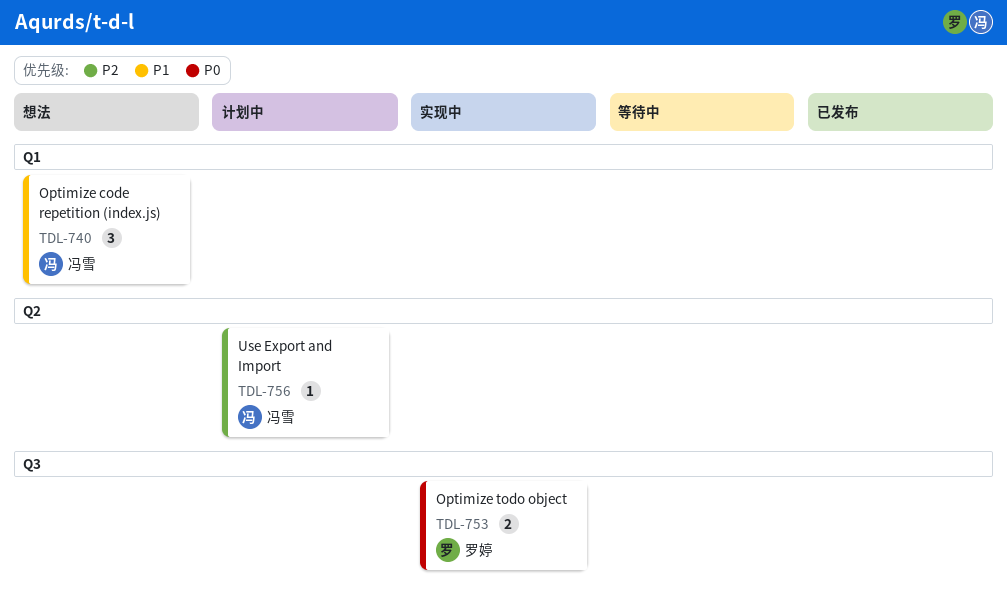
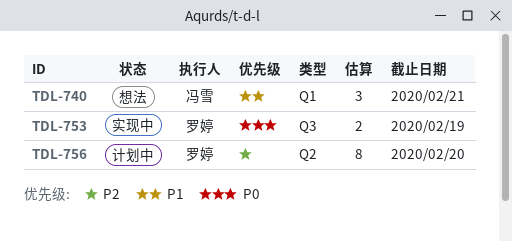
TDL-756, owner: 冯雪 -> 罗婷
TDL-756, estimate: 1 -> 8

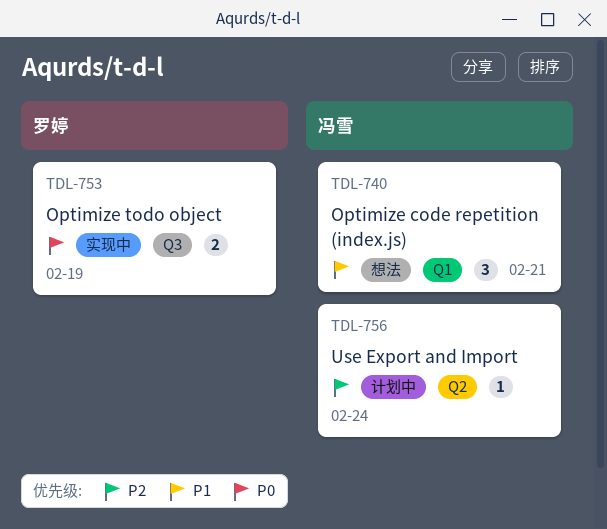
TDL-756, owner: 罗婷 -> 冯雪
TDL-756, estimate: 8 -> 1
TDL-756, due: Feb 20 -> Feb 24

